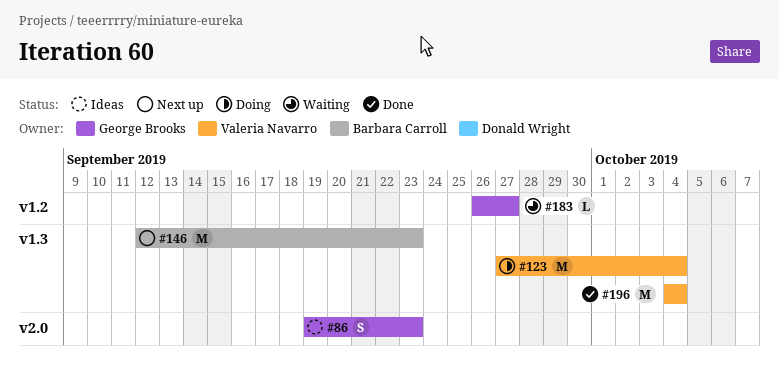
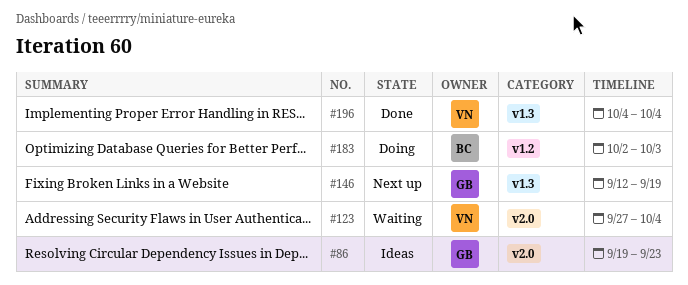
#123, status: Doing -> Waiting
#123, label: v1.3 -> v2.0
#146, owner: Barbara Carroll -> George Brooks
#146, due: Sep 23 -> Sep 19
#183, status: Waiting -> Doing
#183, owner: George Brooks -> Barbara Carroll
#183, start: Sep 26 -> Oct 2
#183, due: Sep 27 -> Oct 3

